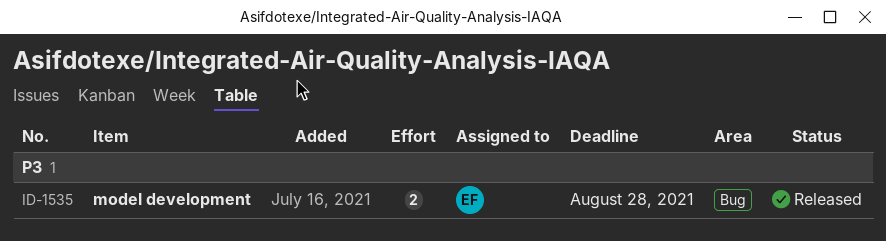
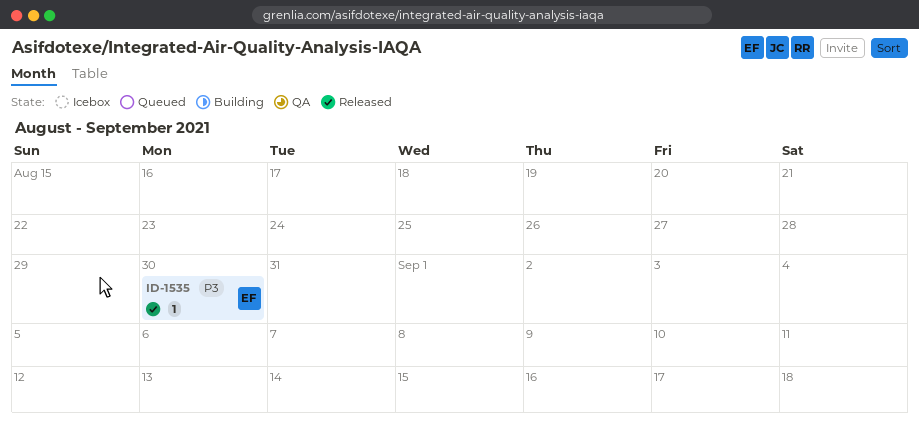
ID-1535, estimate: 2 -> 1
ID-1535, due: Aug 28 -> Aug 30

